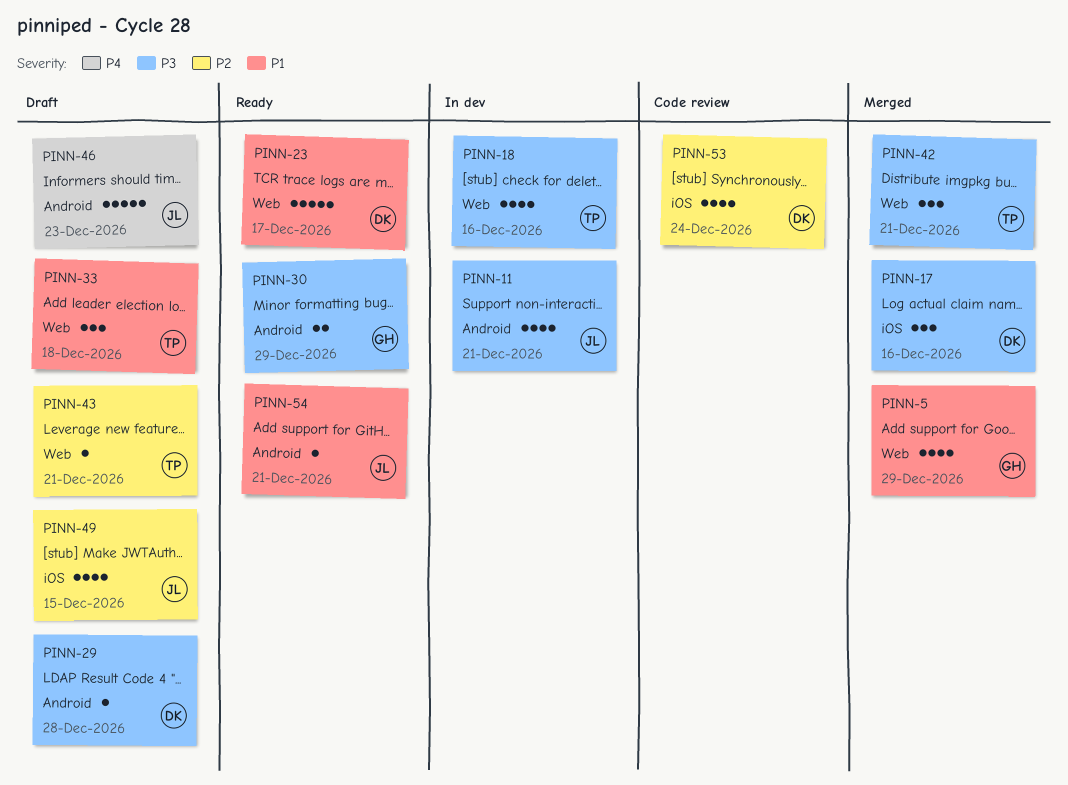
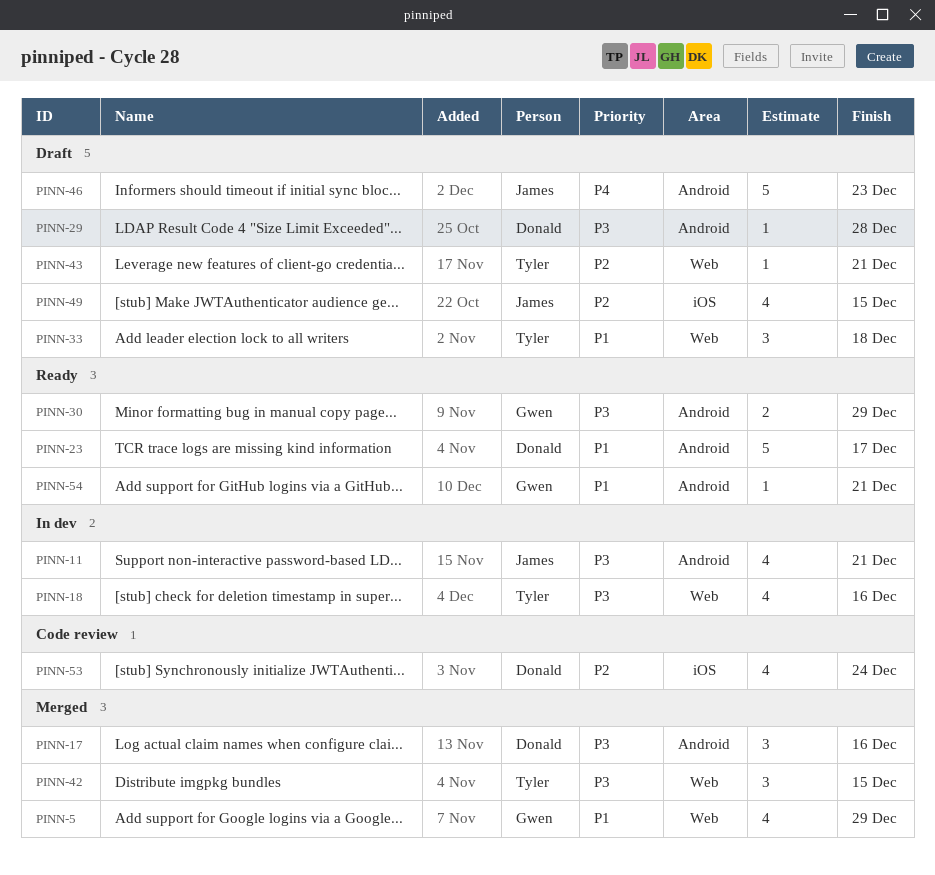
PINN-17, label: iOS -> Android
PINN-23, label: Web -> Android
PINN-42, due: Dec 21 -> Dec 15
PINN-54, owner: James -> Gwen

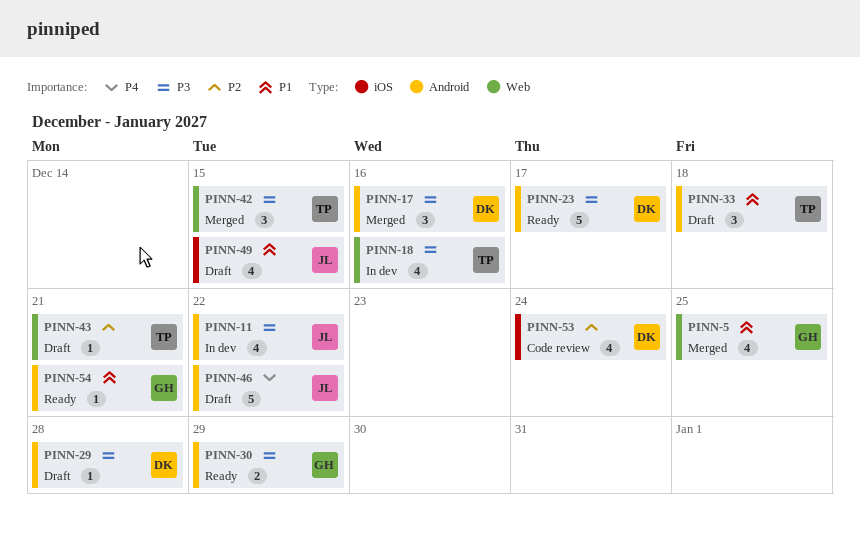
PINN-5, due: Dec 29 -> Dec 25
PINN-11, due: Dec 21 -> Dec 22
PINN-23, priority: P1 -> P3
PINN-33, label: Web -> Android
PINN-46, due: Dec 23 -> Dec 22
PINN-49, priority: P2 -> P1

